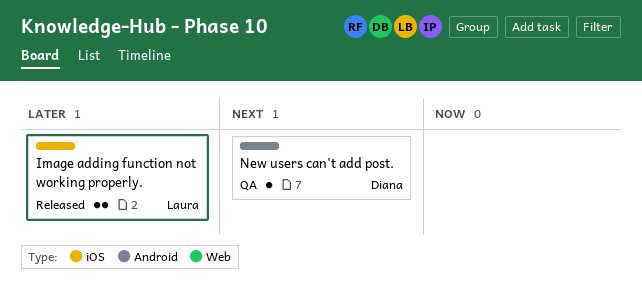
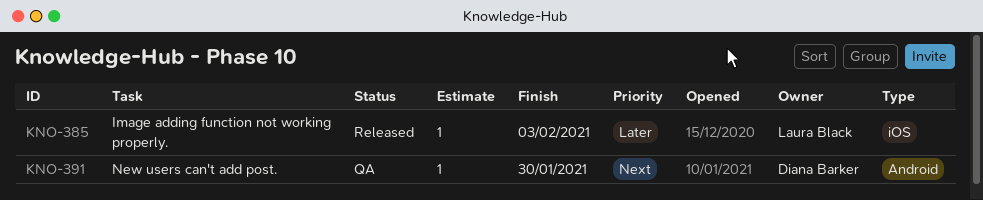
Image adding function not working properly., estimate: 2 -> 1

